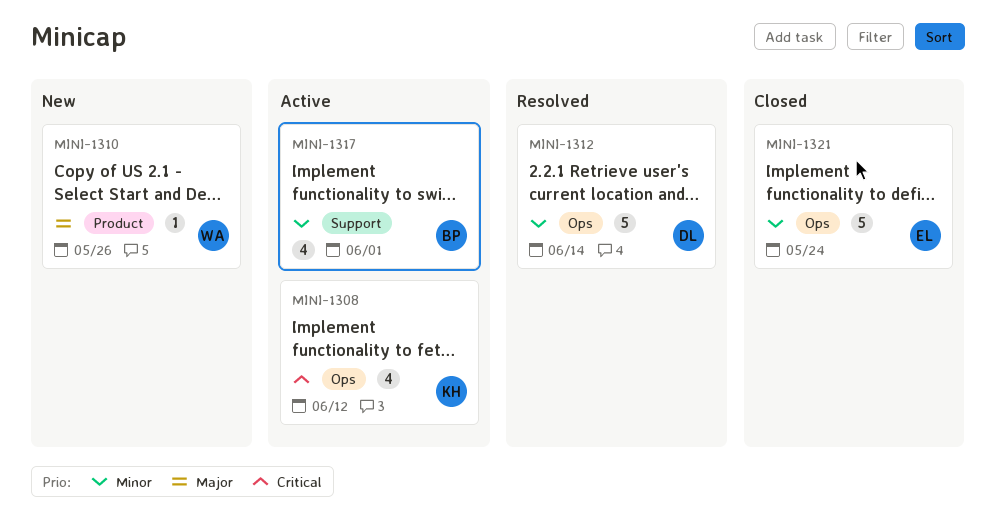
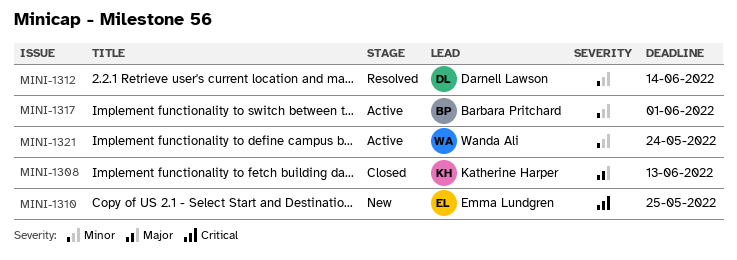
MINI-1308, status: Active -> Closed
MINI-1308, priority: Critical -> Major
MINI-1308, due: Jun 12 -> Jun 13
MINI-1310, owner: Wanda Ali -> Emma Lundgren
MINI-1310, priority: Major -> Critical
MINI-1310, due: May 26 -> May 25
MINI-1321, status: Closed -> Active
MINI-1321, owner: Emma Lundgren -> Wanda Ali

